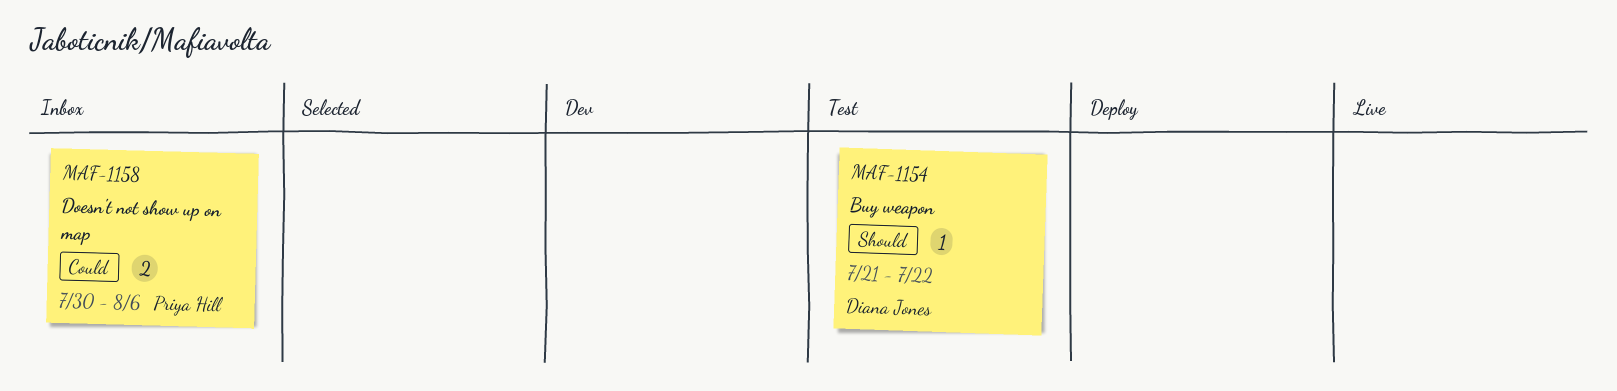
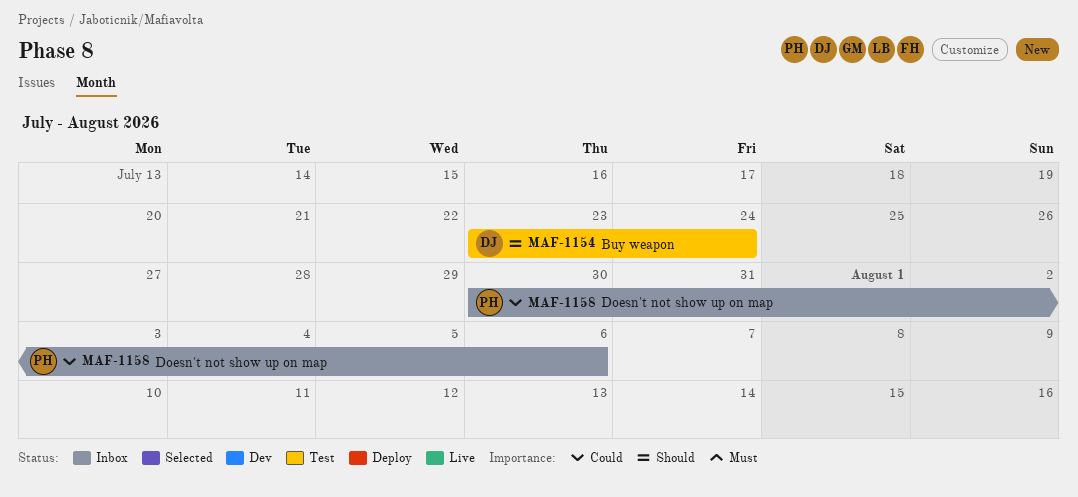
MAF-1154, start: Jul 21 -> Jul 23
MAF-1154, due: Jul 22 -> Jul 24

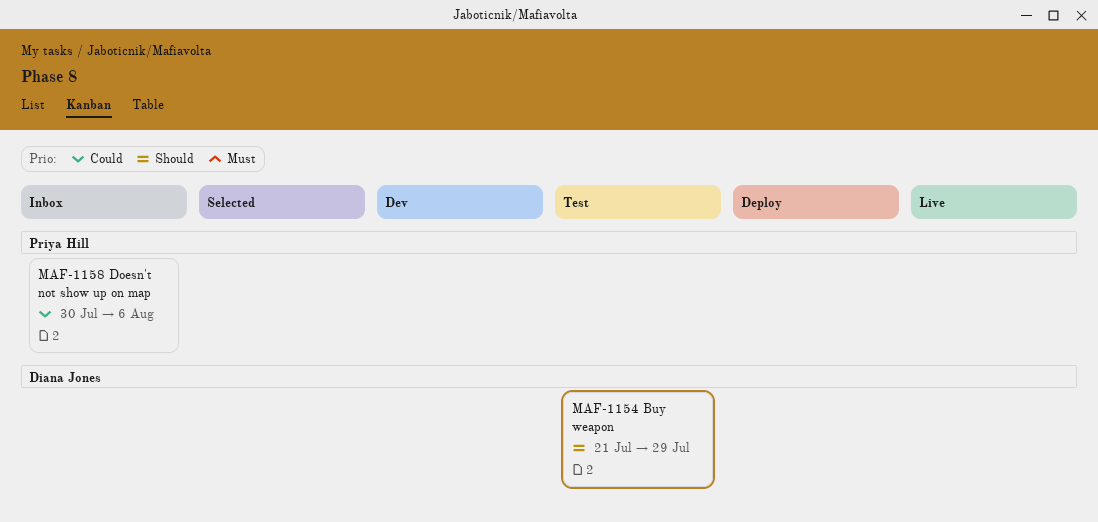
MAF-1154, start: Jul 23 -> Jul 21
MAF-1154, due: Jul 24 -> Jul 29

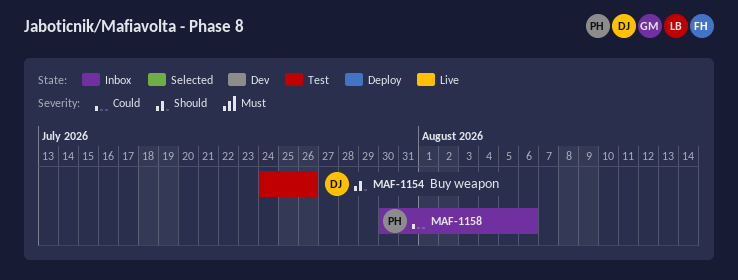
MAF-1154, start: Jul 21 -> Jul 24
MAF-1154, due: Jul 29 -> Jul 26

